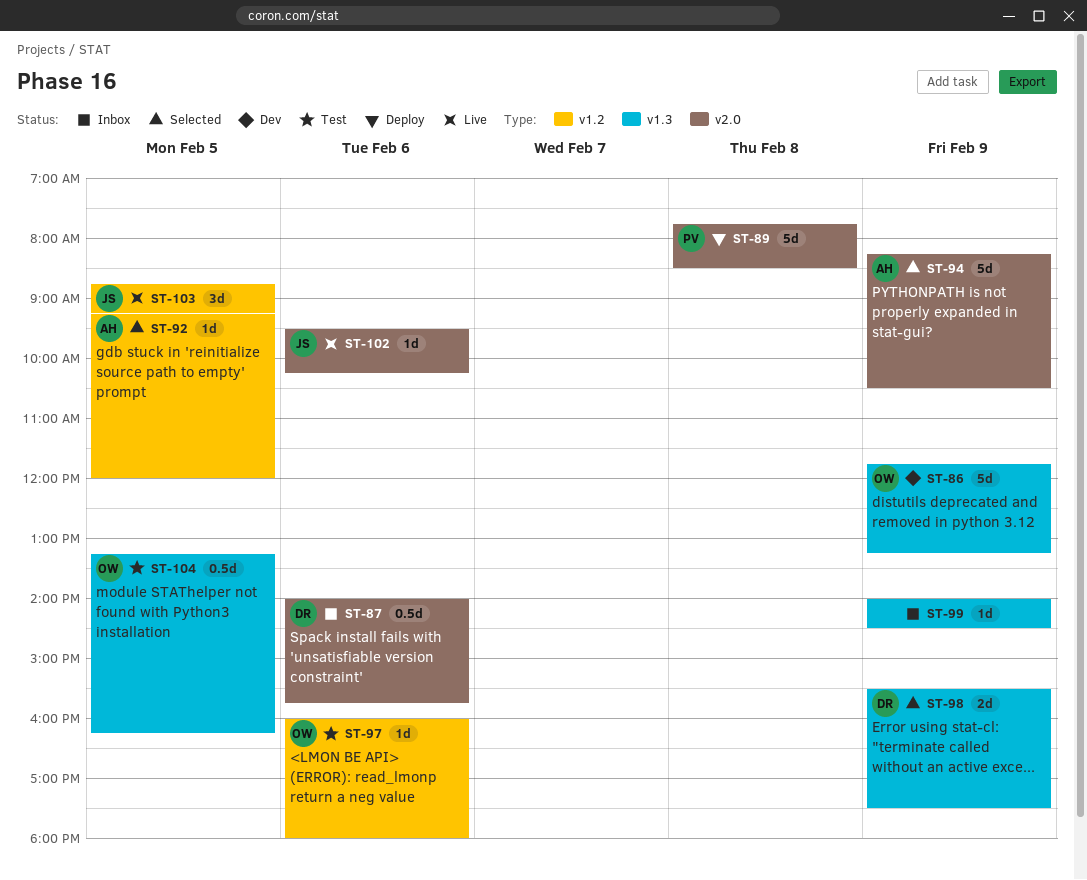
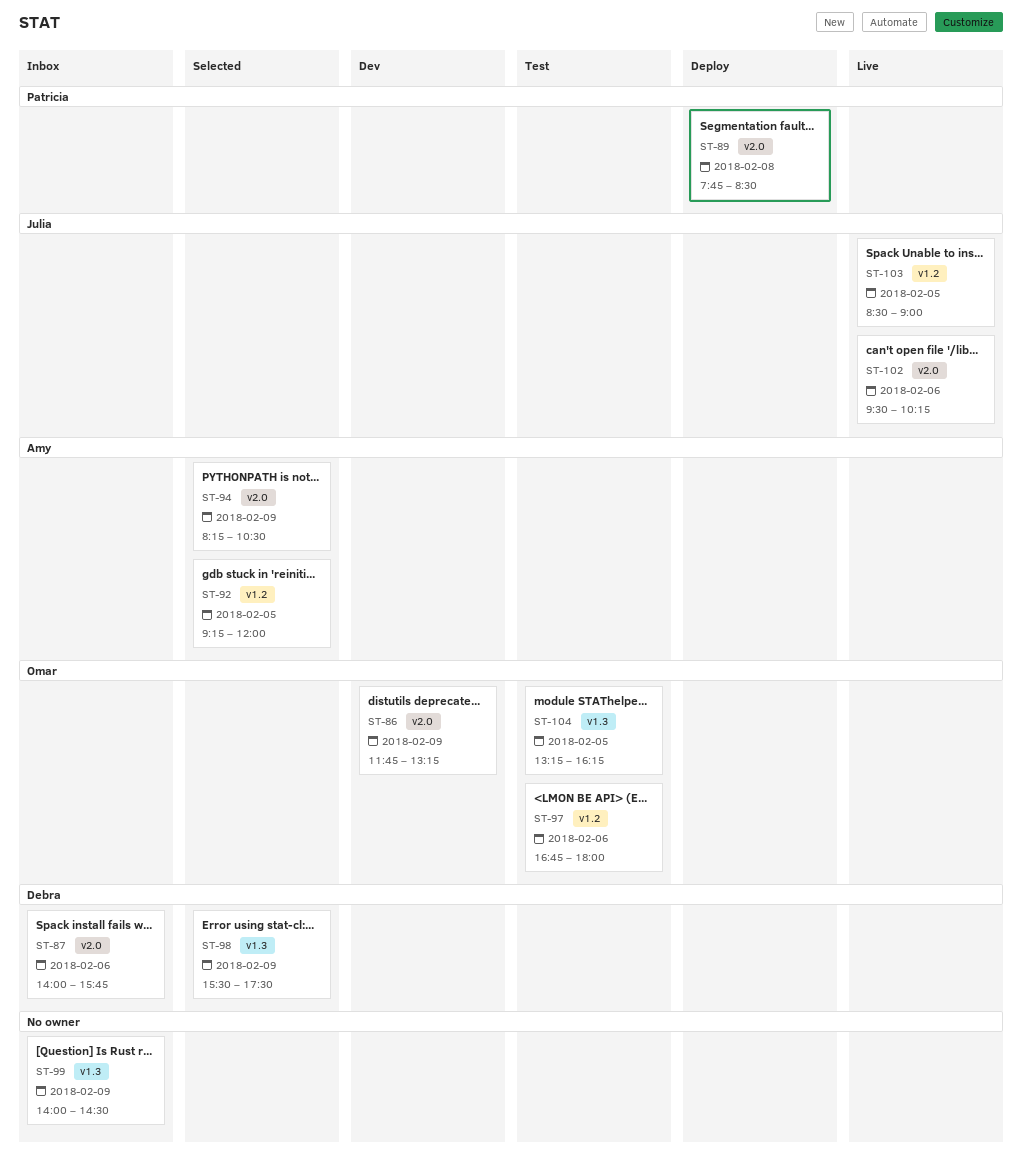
ST-86, label: v1.3 -> v2.0
ST-97, begins: 16:00 -> 16:45
ST-103, begins: 08:45 -> 08:30
ST-103, ends: 09:15 -> 09:00

